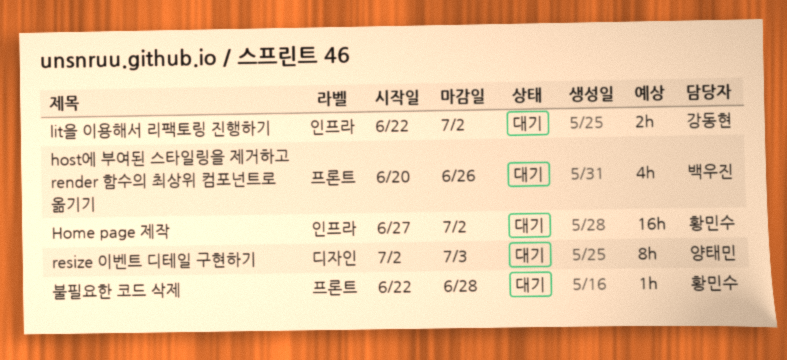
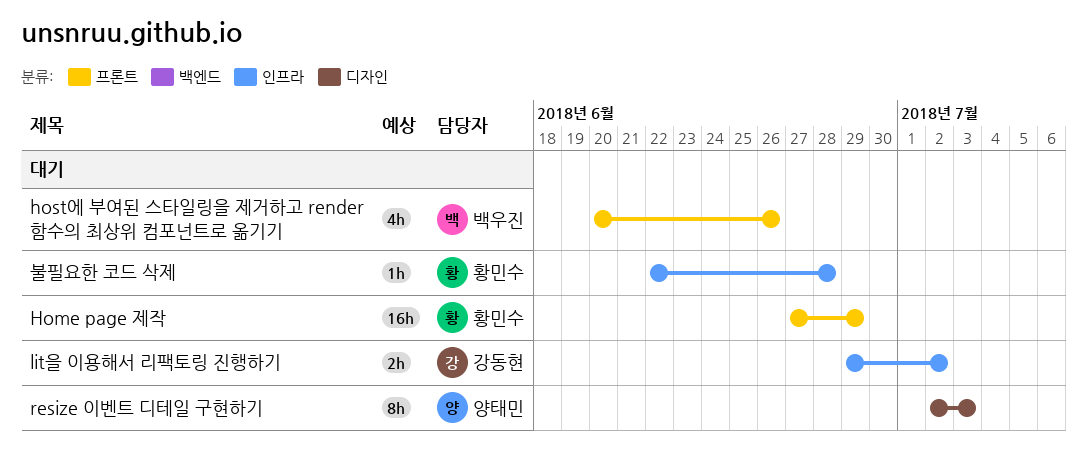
Home page 제작, label: 인프라 -> 프론트
Home page 제작, due: Jul 2 -> Jun 29
lit을 이용해서 리팩토링 진행하기, start: Jun 22 -> Jun 29
불필요한 코드 삭제, label: 프론트 -> 인프라

